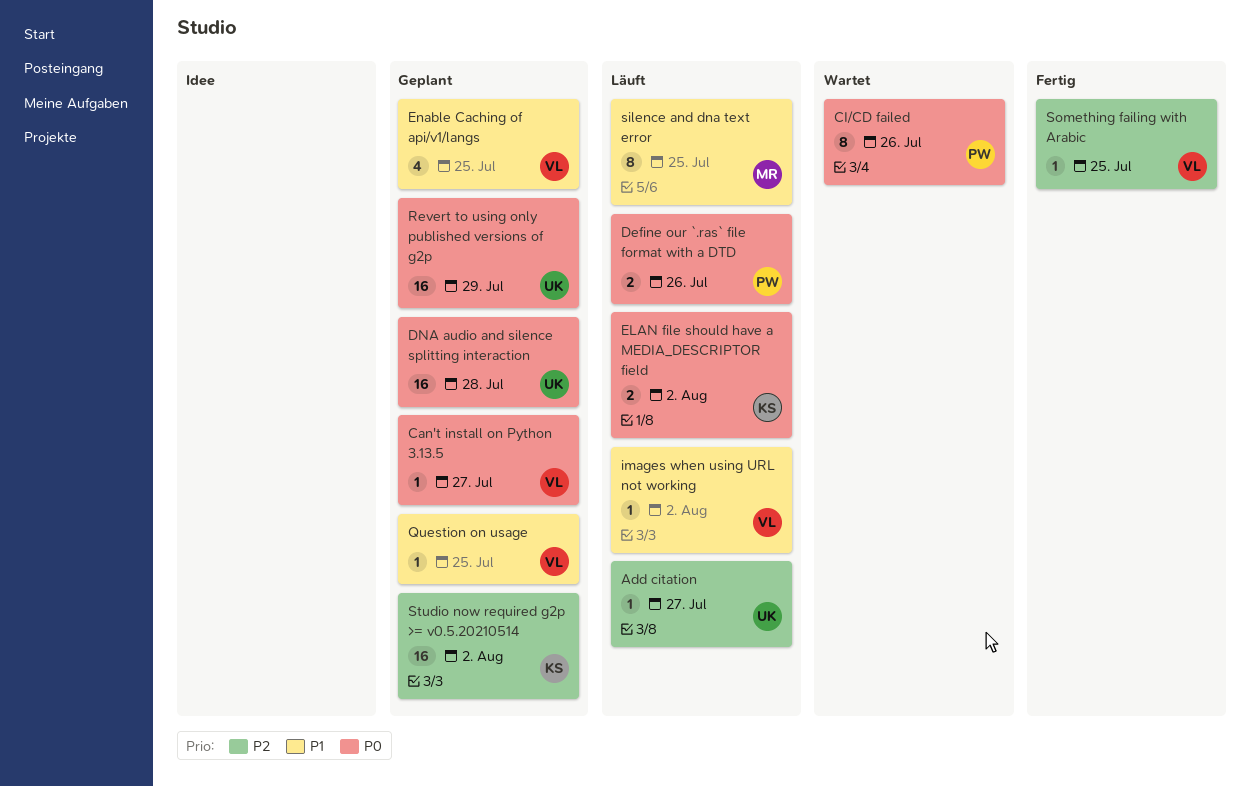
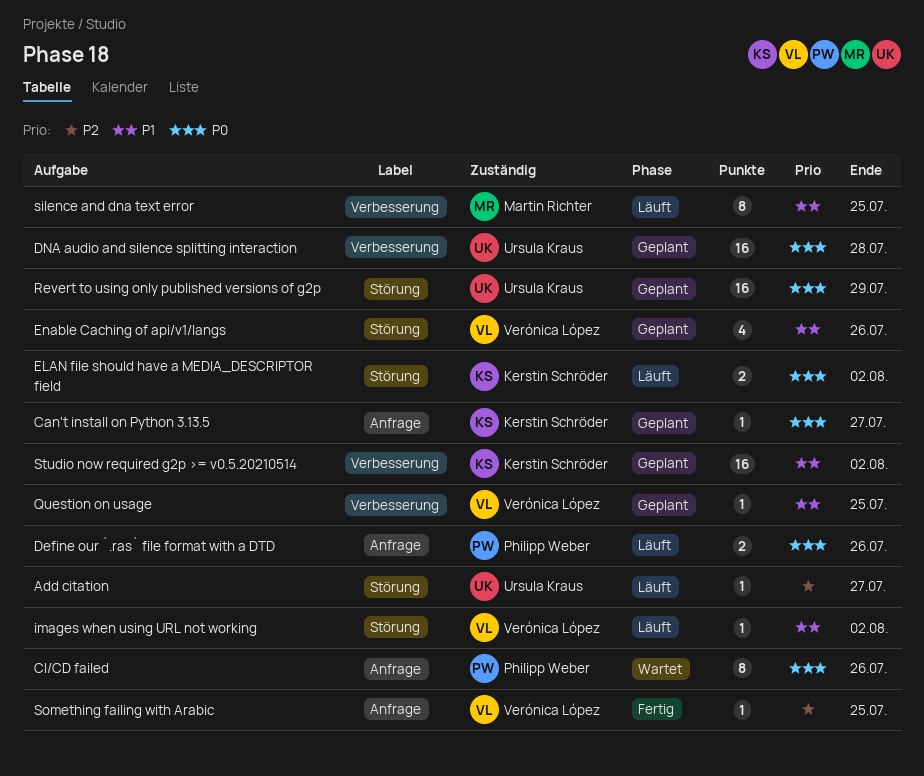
Can't install on Python 3.13.5, owner: Verónica López -> Kerstin Schröder
Enable Caching of api/v1/langs, due: Jul 25 -> Jul 26
Studio now required g2p >= v0.5.20210514, priority: P2 -> P1

